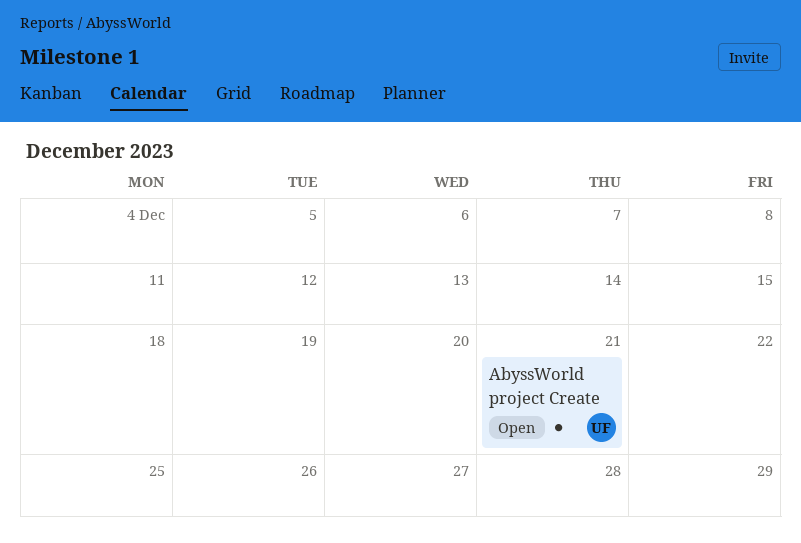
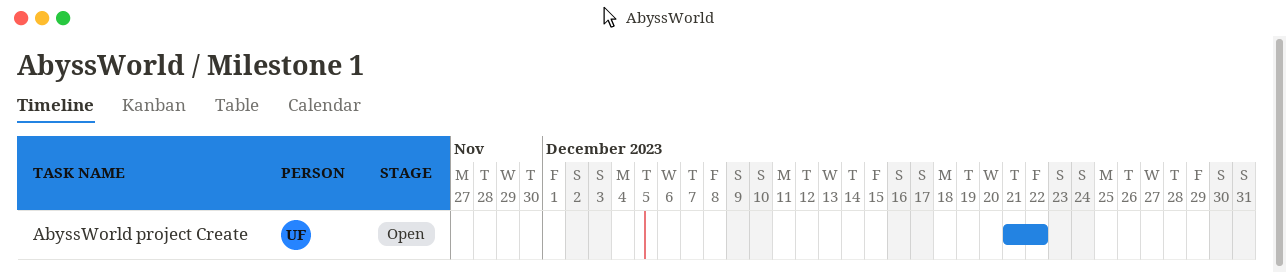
AbyssWorld project Create, due: Dec 21 -> Dec 22

